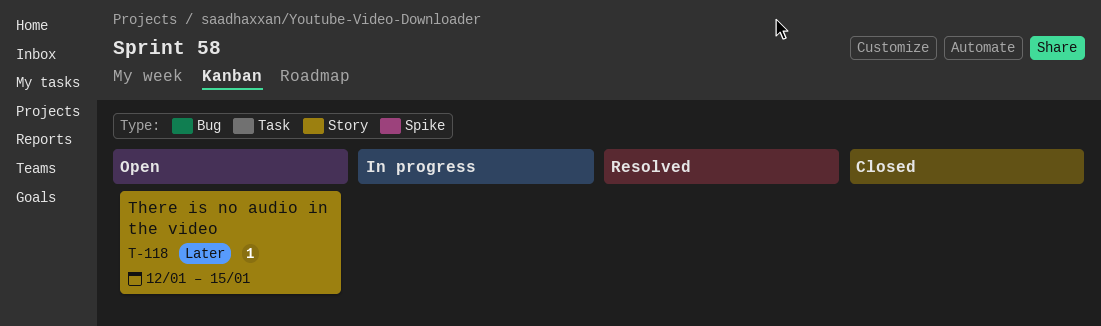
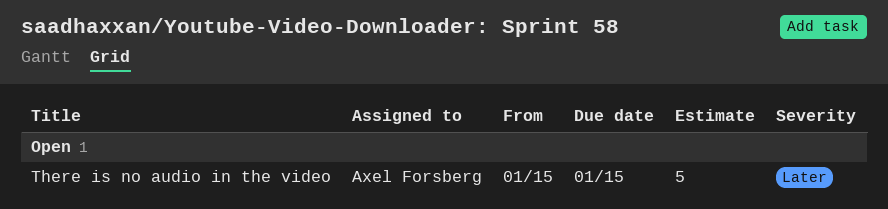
There is no audio in the video, estimate: 1 -> 5
There is no audio in the video, start: Jan 12 -> Jan 15

